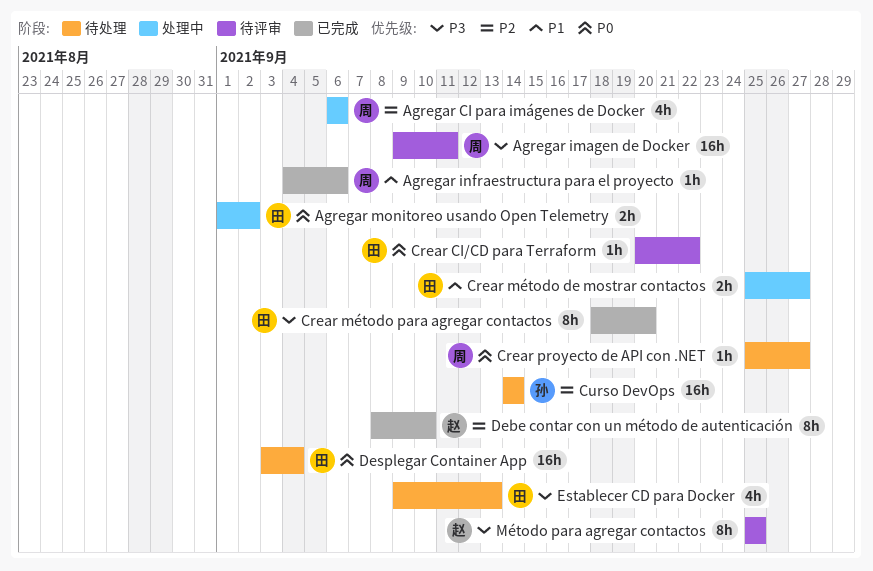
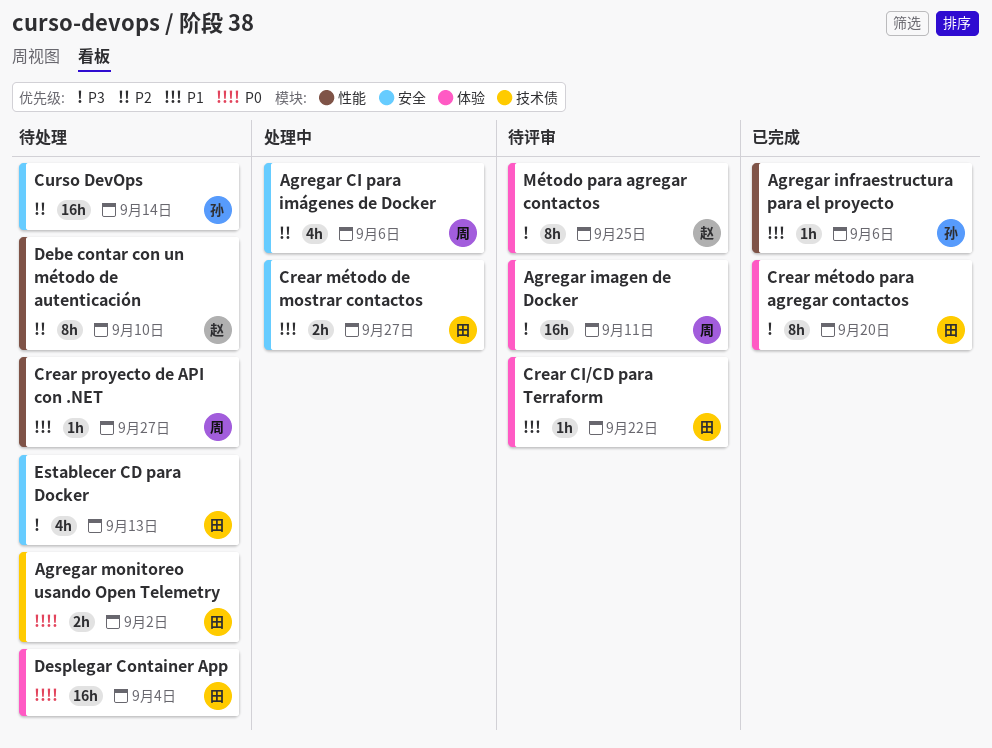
Agregar infraestructura para el proyecto, owner: 周 -> 孙
Agregar monitoreo usando Open Telemetry, status: 处理中 -> 待处理
Crear CI/CD para Terraform, priority: P0 -> P1
Crear proyecto de API con .NET, priority: P0 -> P1
Debe contar con un método de autenticación, status: 已完成 -> 待处理

